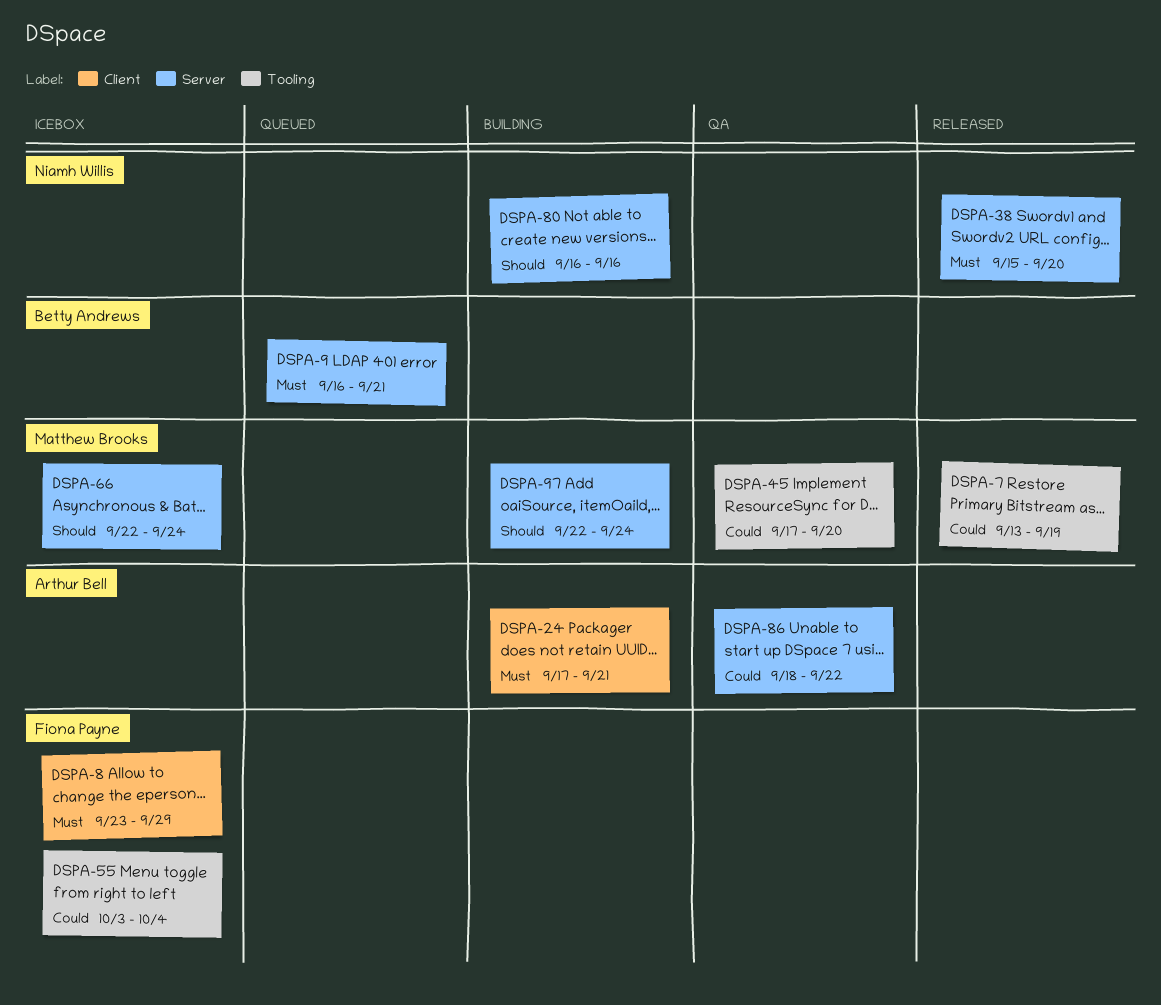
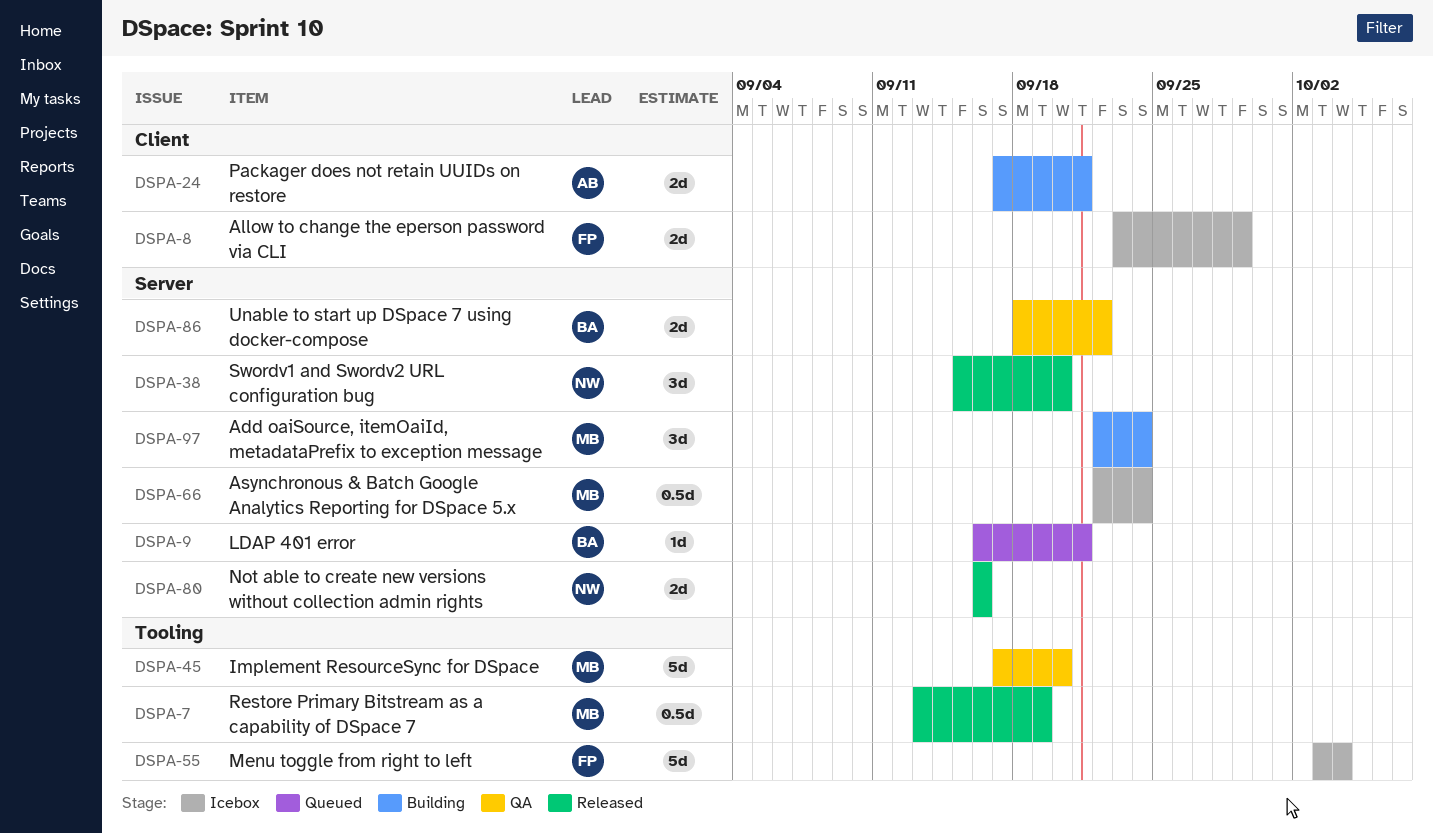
DSPA-80, status: Building -> Released
DSPA-86, owner: Arthur Bell -> Betty Andrews

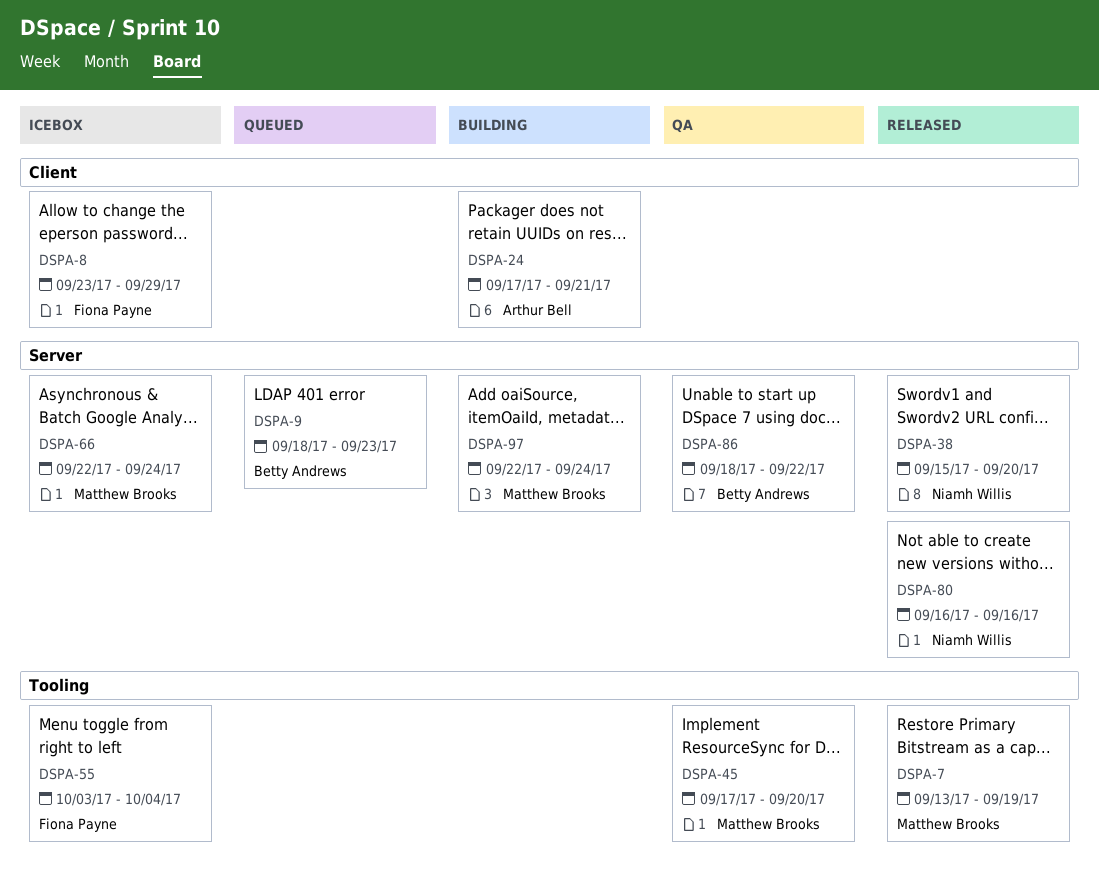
DSPA-9, start: Sep 16 -> Sep 18
DSPA-9, due: Sep 21 -> Sep 23

